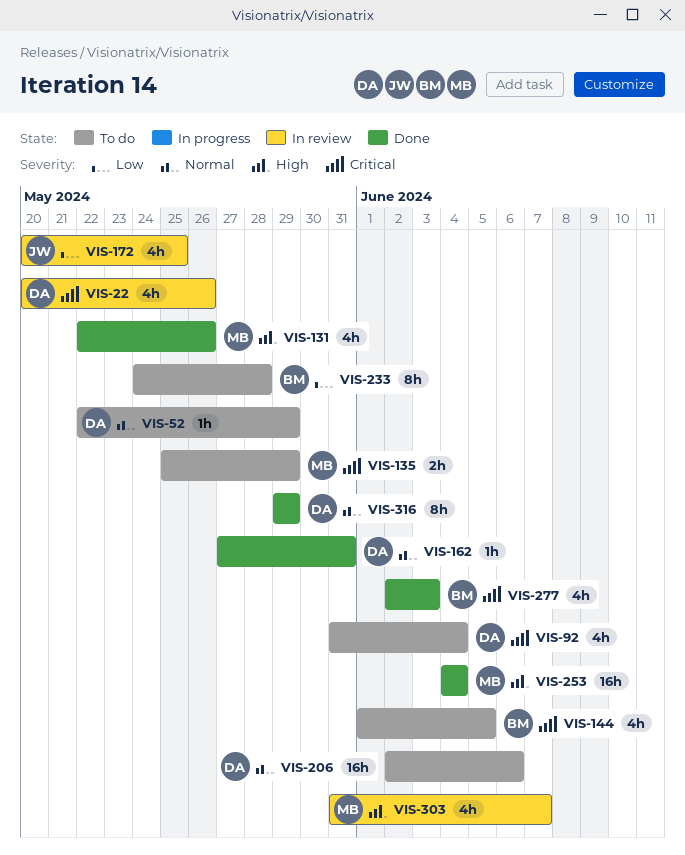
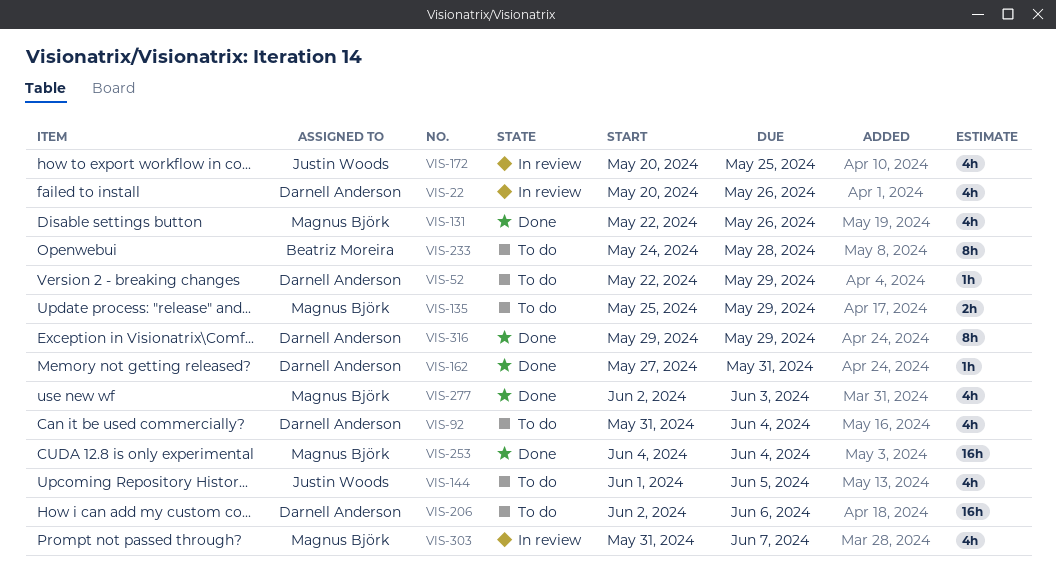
VIS-144, owner: Beatriz Moreira -> Justin Woods
VIS-277, owner: Beatriz Moreira -> Magnus Björk

